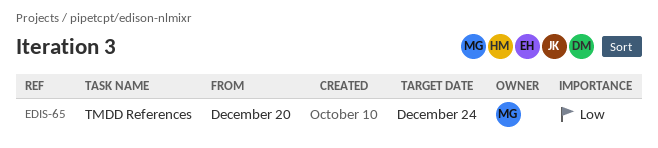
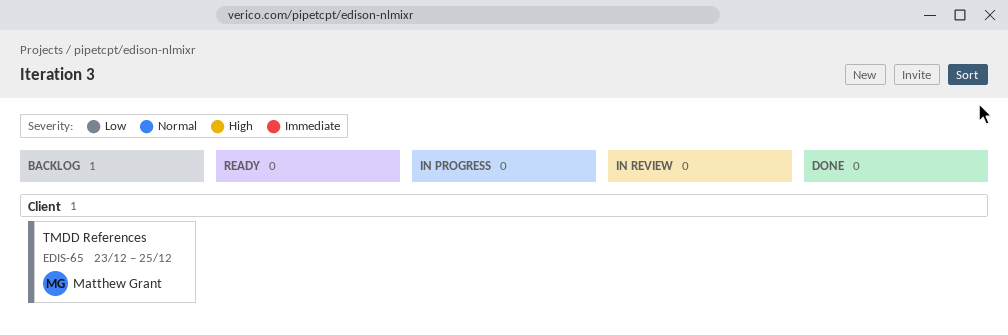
EDIS-65, start: Dec 20 -> Dec 23
EDIS-65, due: Dec 24 -> Dec 25

